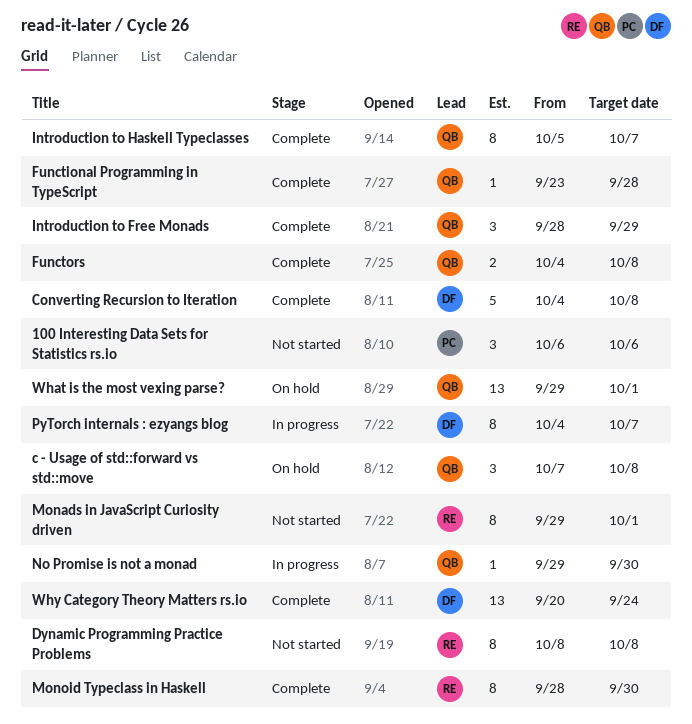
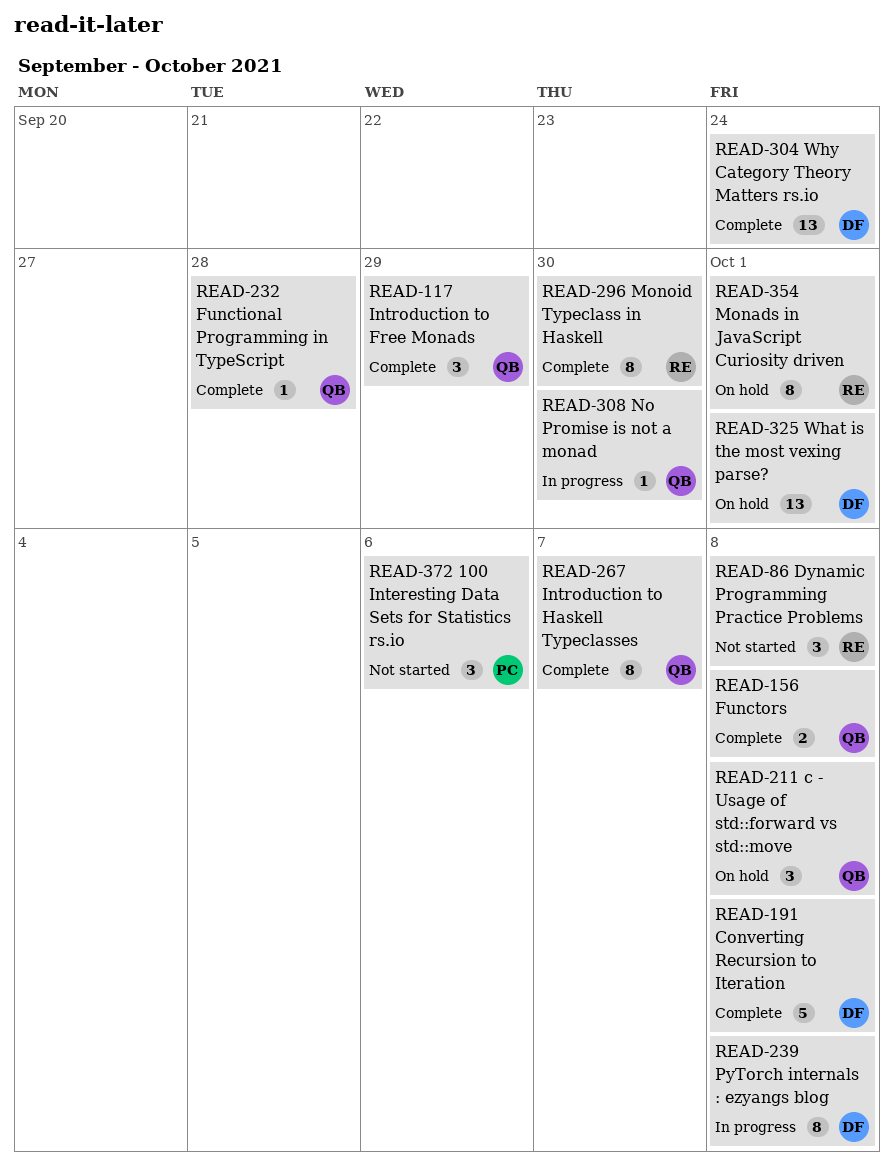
Dynamic Programming Practice Problems, estimate: 8 -> 3
Monads in JavaScript Curiosity driven, status: Not started -> On hold
PyTorch internals : ezyangs blog, due: Oct 7 -> Oct 8
What is the most vexing parse?, owner: QB -> DF

